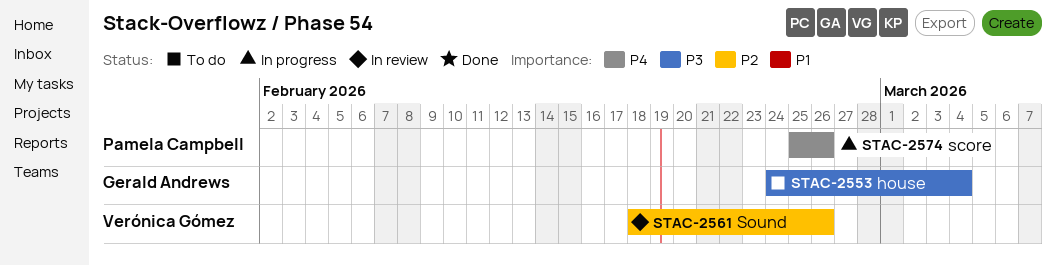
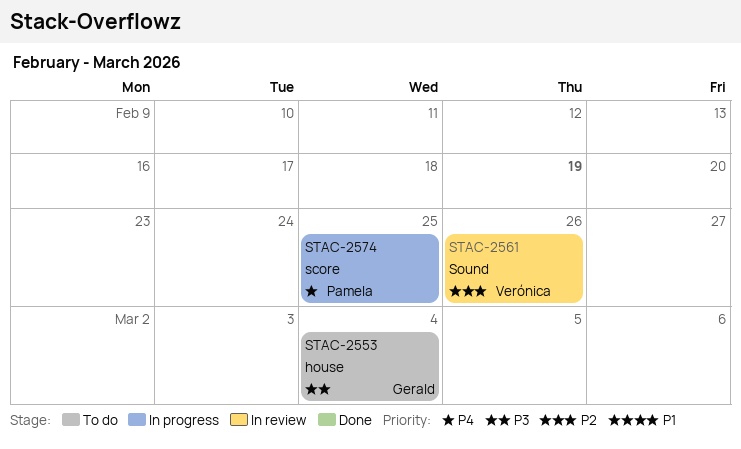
STAC-2574, due: Feb 26 -> Feb 25

